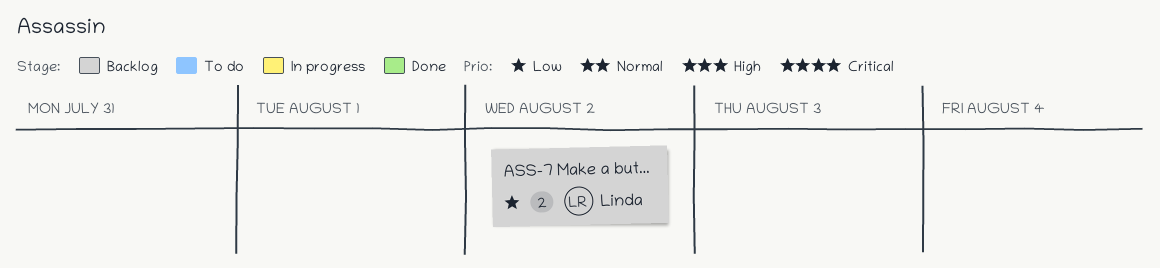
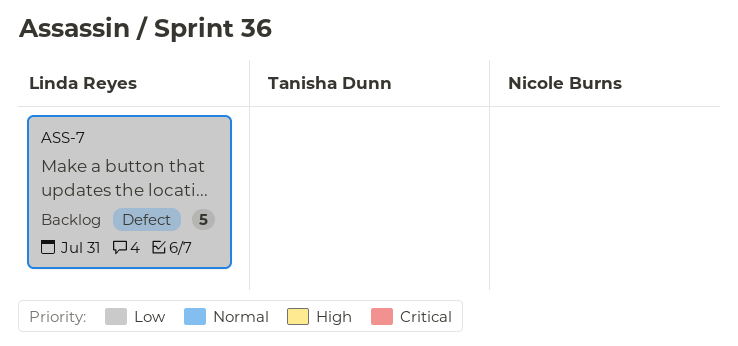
ASS-7, estimate: 2 -> 5
ASS-7, due: Aug 2 -> Jul 31

